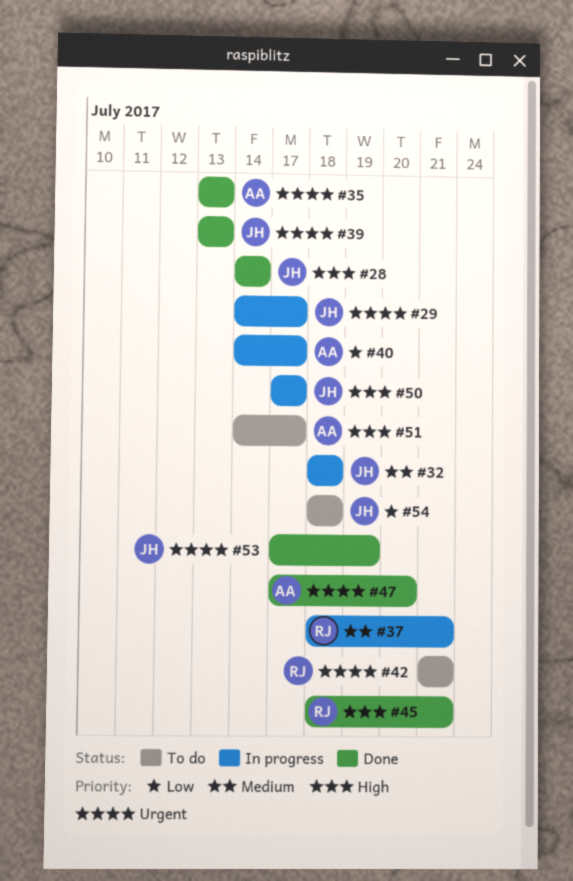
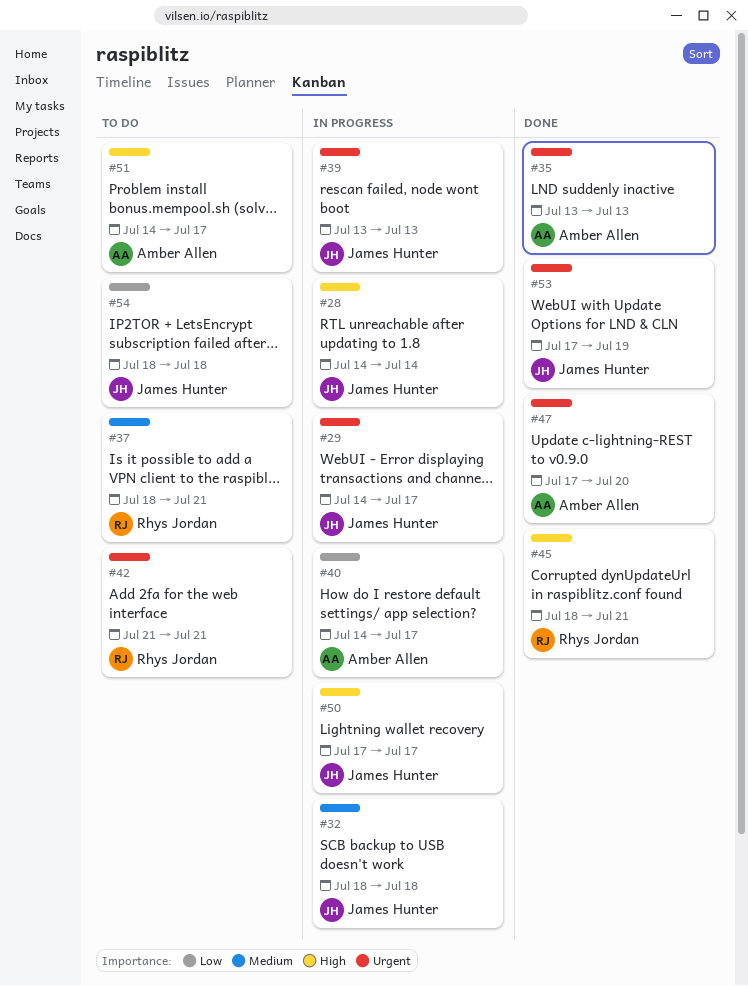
#28, status: Done -> In progress
#37, status: In progress -> To do
#39, status: Done -> In progress

